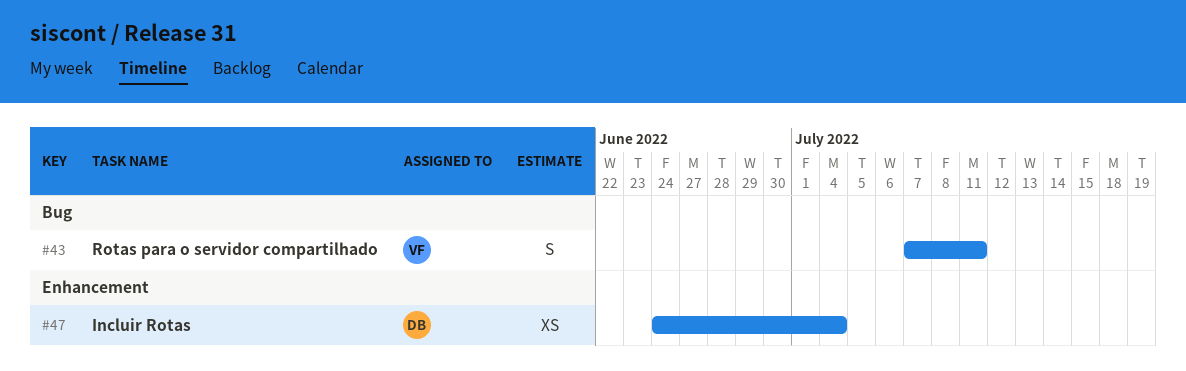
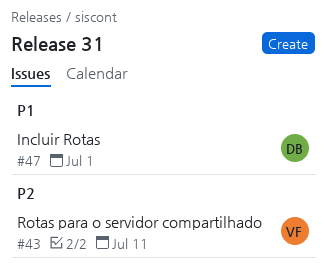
#47, due: Jul 4 -> Jul 1

